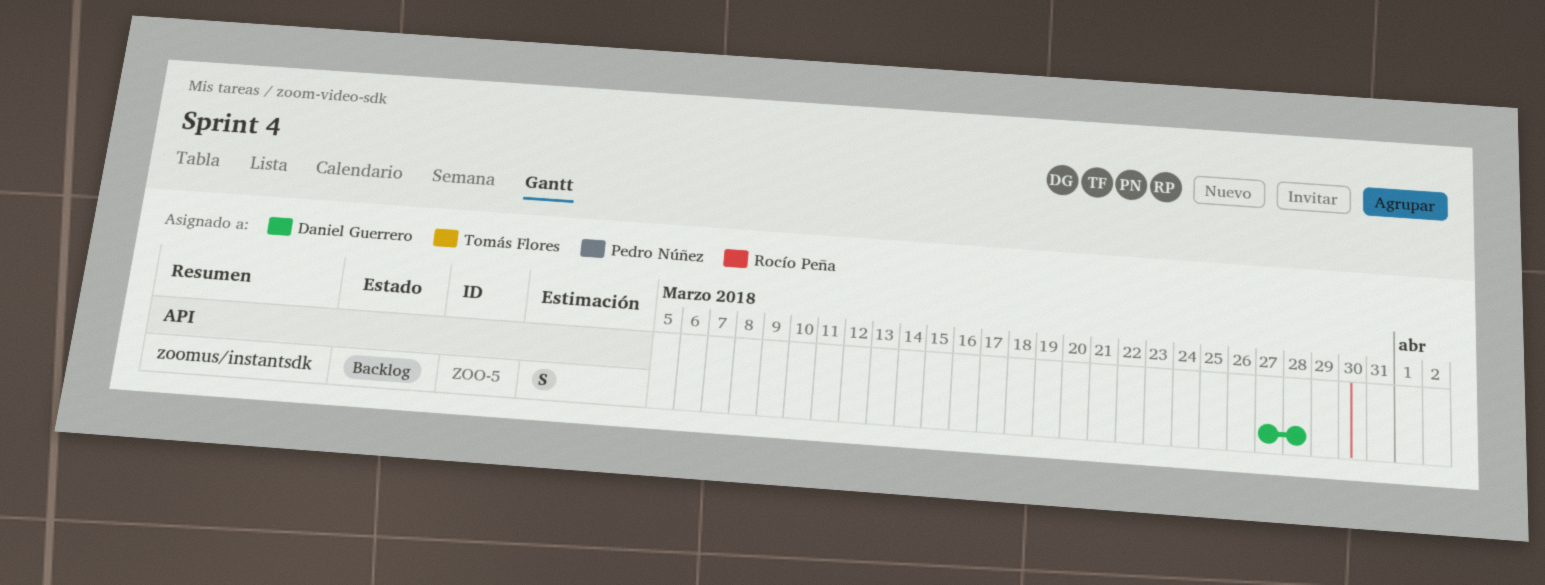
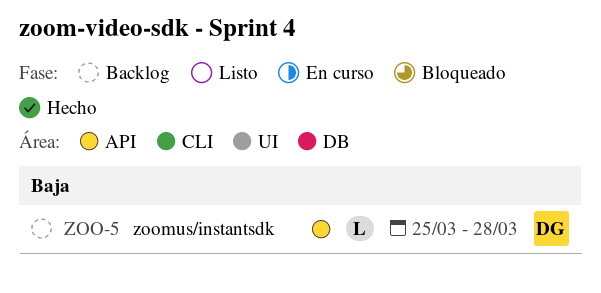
ZOO-5, estimate: S -> L
ZOO-5, start: Mar 27 -> Mar 25

